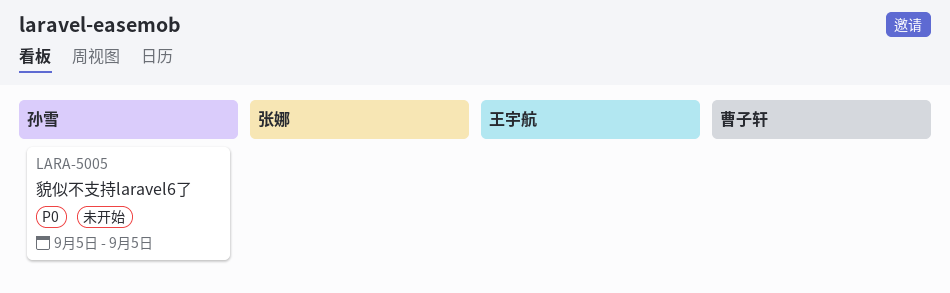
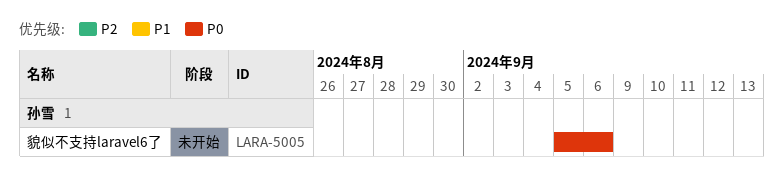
LARA-5005, due: Sep 5 -> Sep 6

